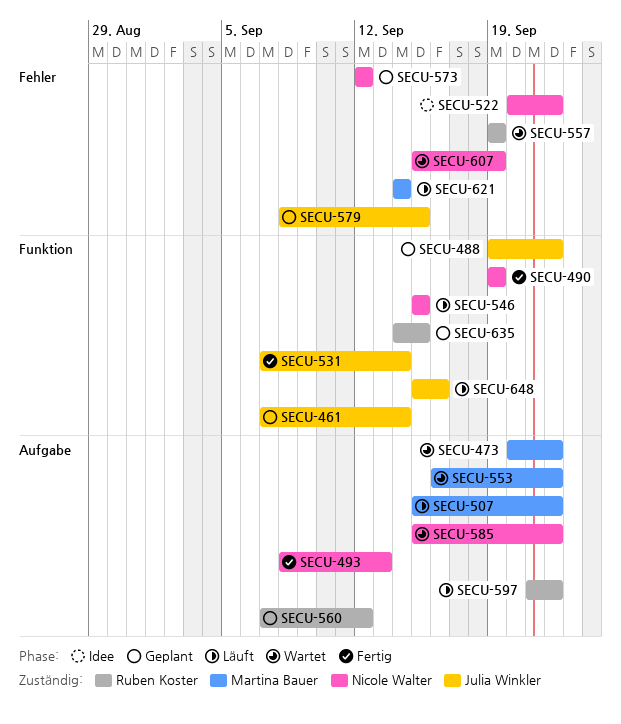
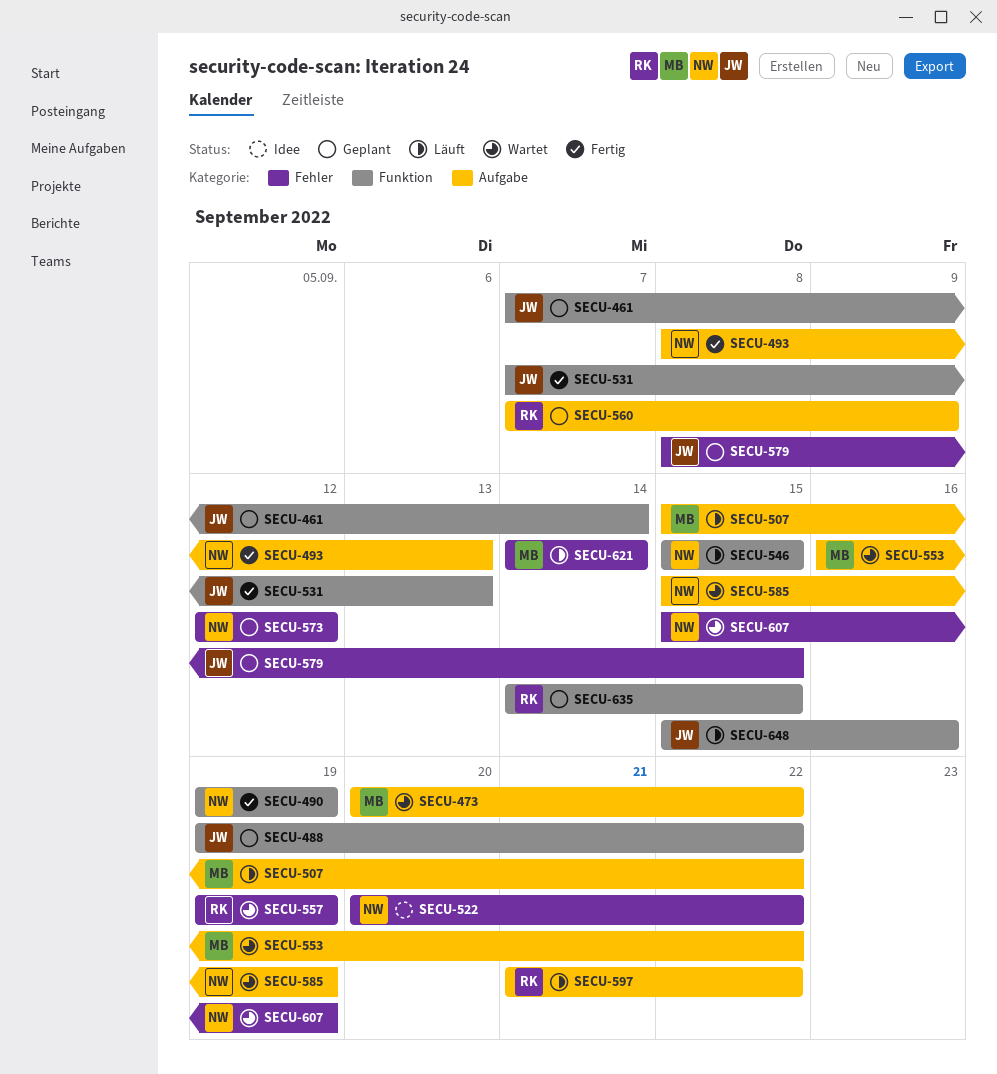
SECU-531, due: Sep 14 -> Sep 13
SECU-560, due: Sep 12 -> Sep 9
SECU-585, due: Sep 22 -> Sep 19

